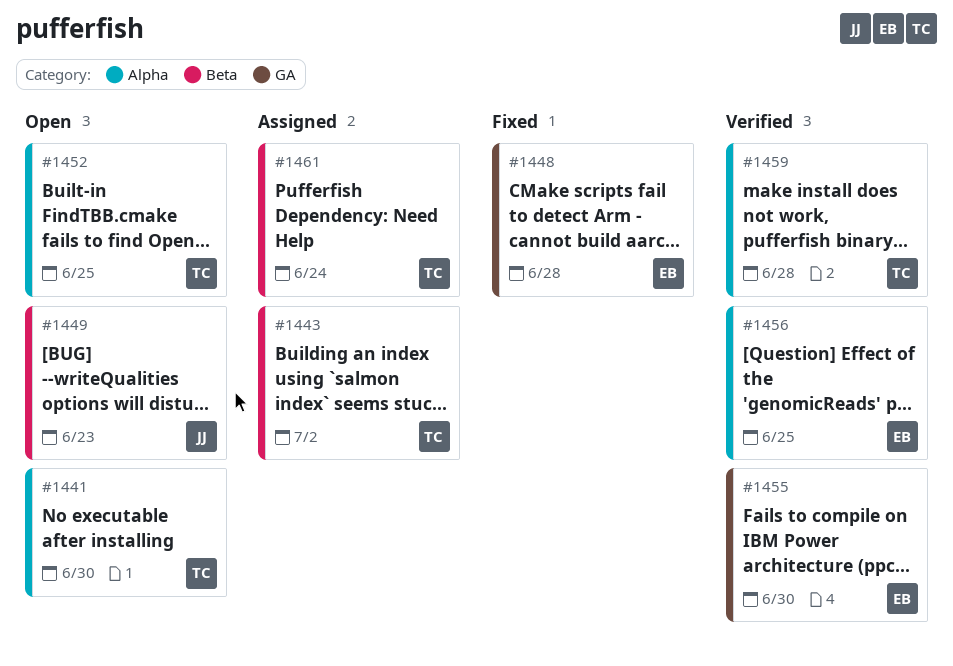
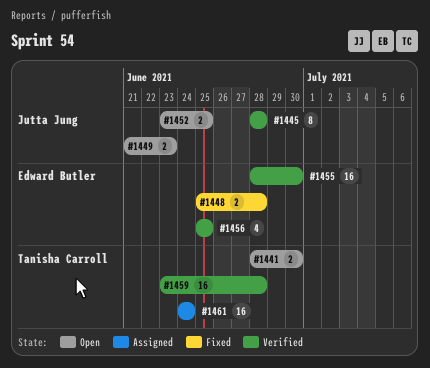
#1443: present -> none
#1445: none -> present
#1452, owner: Tanisha Carroll -> Jutta Jung

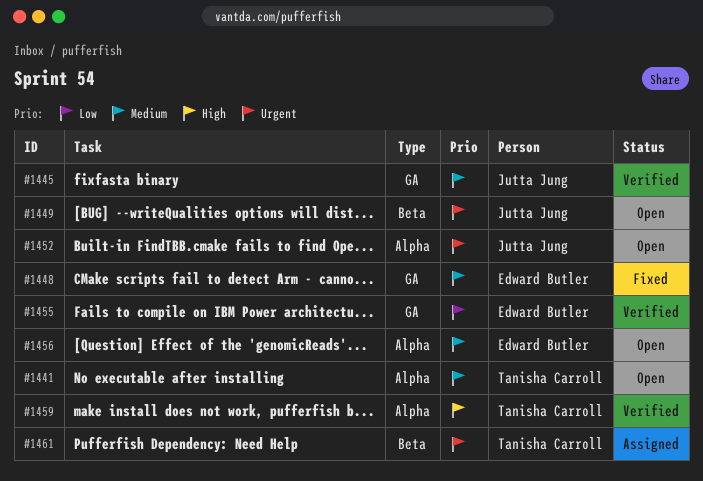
#1456, status: Verified -> Open

